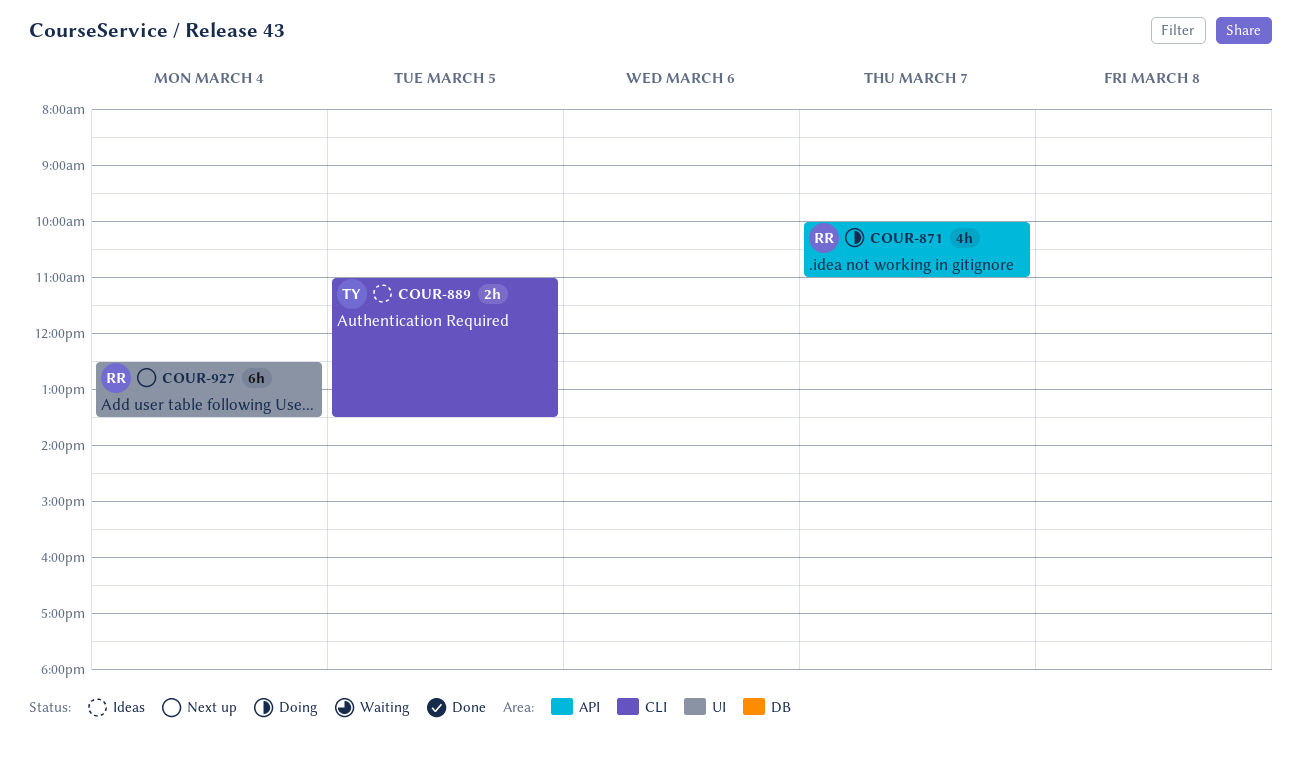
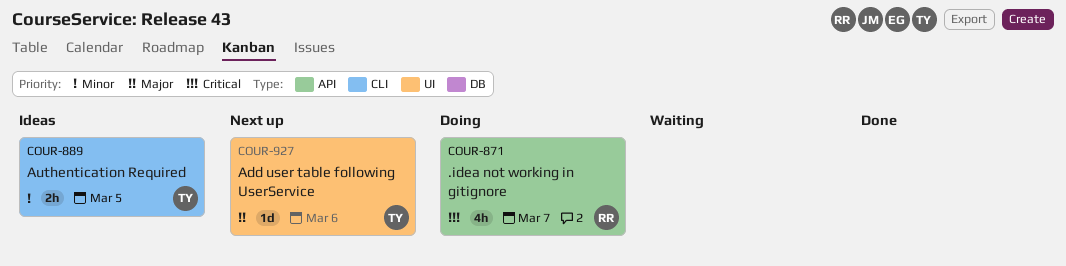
COUR-927, owner: RR -> TY
COUR-927, estimate: 6h -> 1d
COUR-927, day: Mar 4 -> Mar 6

